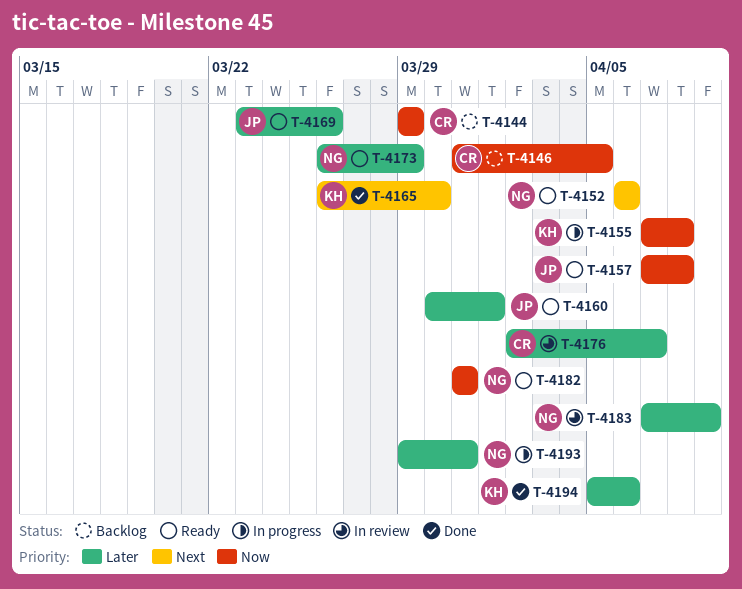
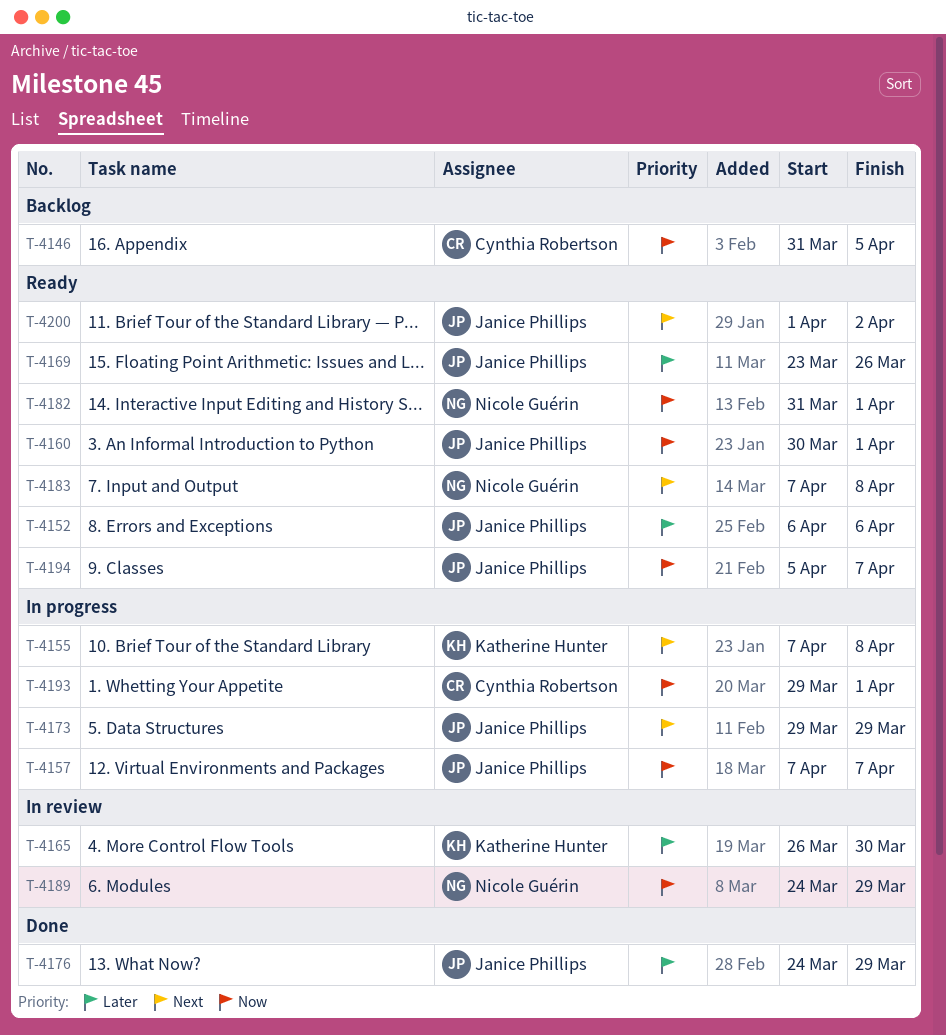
T-4144: present -> none
T-4152, owner: Nicole Guérin -> Janice Phillips
T-4152, priority: Next -> Later
T-4155, priority: Now -> Next
T-4157, status: Ready -> In progress
T-4157, due: Apr 8 -> Apr 7
T-4160, priority: Later -> Now
T-4165, status: Done -> In review
T-4165, priority: Next -> Later
T-4173, status: Ready -> In progress
T-4173, owner: Nicole Guérin -> Janice Phillips
T-4173, priority: Later -> Next
T-4173, start: Mar 26 -> Mar 29
T-4176, status: In review -> Done
T-4176, owner: Cynthia Robertson -> Janice Phillips
T-4176, start: Apr 2 -> Mar 24
T-4176, due: Apr 7 -> Mar 29
T-4182, due: Mar 31 -> Apr 1
T-4183, status: In review -> Ready
T-4183, priority: Later -> Next
T-4183, due: Apr 9 -> Apr 8
T-4189: none -> present
T-4193, owner: Nicole Guérin -> Cynthia Robertson
T-4193, priority: Later -> Now
T-4193, due: Mar 31 -> Apr 1
T-4194, status: Done -> Ready
T-4194, owner: Katherine Hunter -> Janice Phillips
T-4194, priority: Later -> Now
T-4194, due: Apr 6 -> Apr 7
T-4200: none -> present

